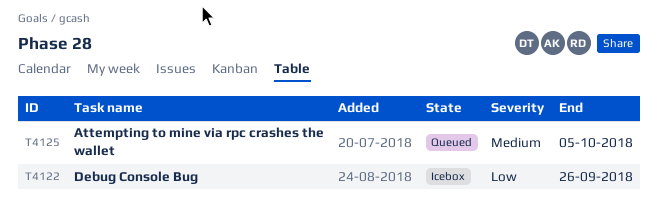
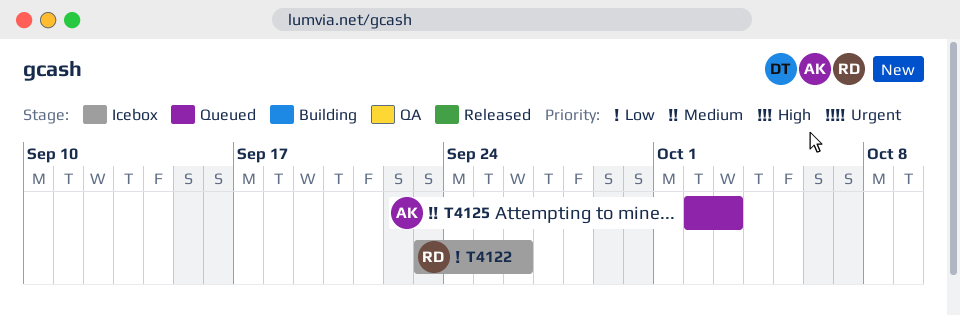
T4125, due: Oct 5 -> Oct 3

